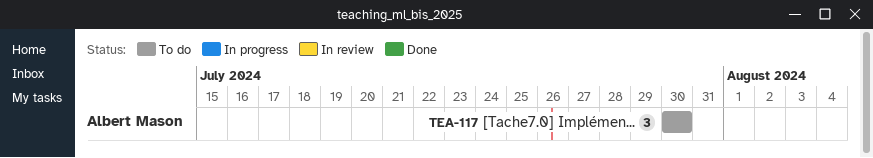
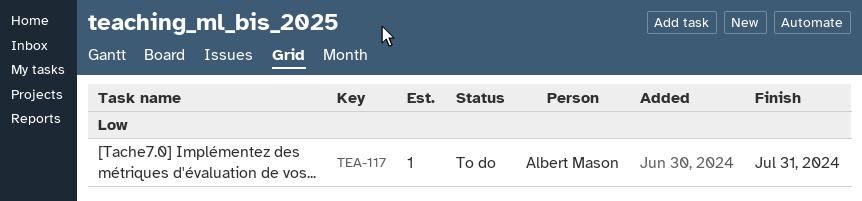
TEA-117, estimate: 3 -> 1
TEA-117, due: Jul 30 -> Jul 31

